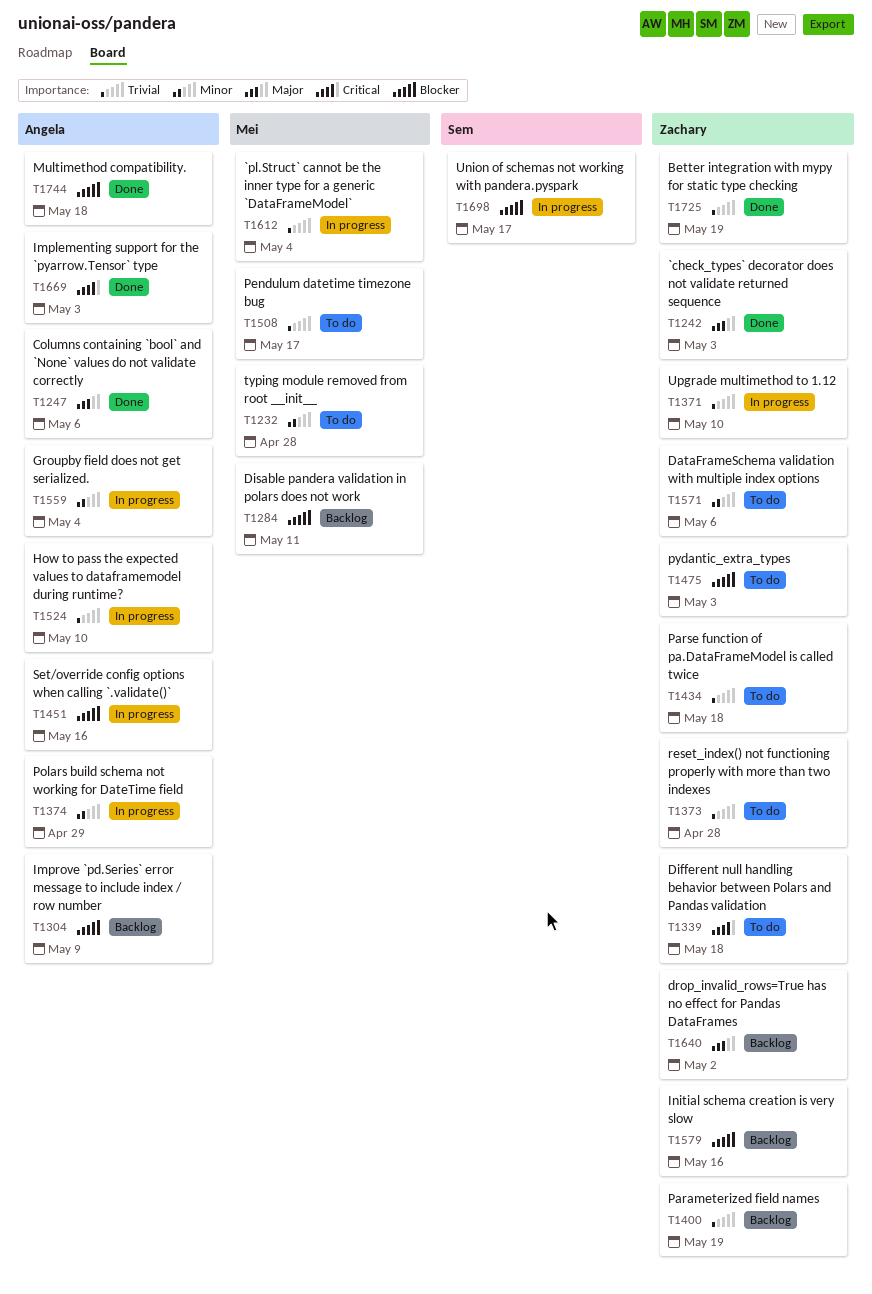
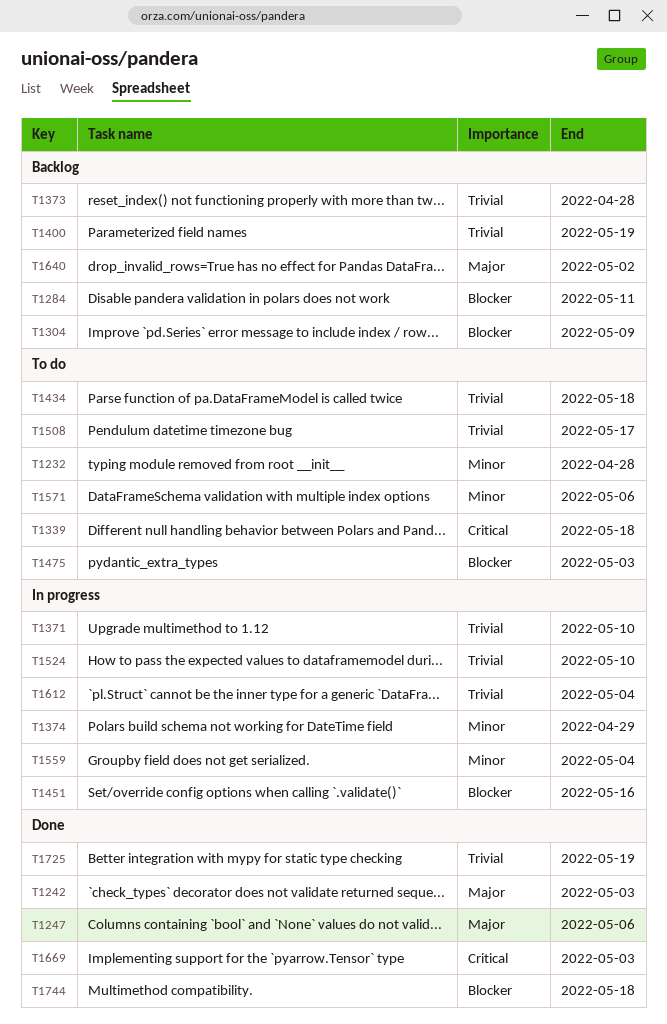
T1373, status: To do -> Backlog
T1579: present -> none
T1698: present -> none

